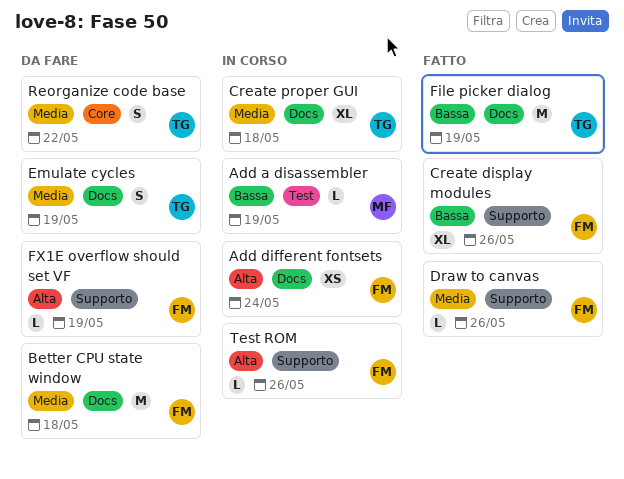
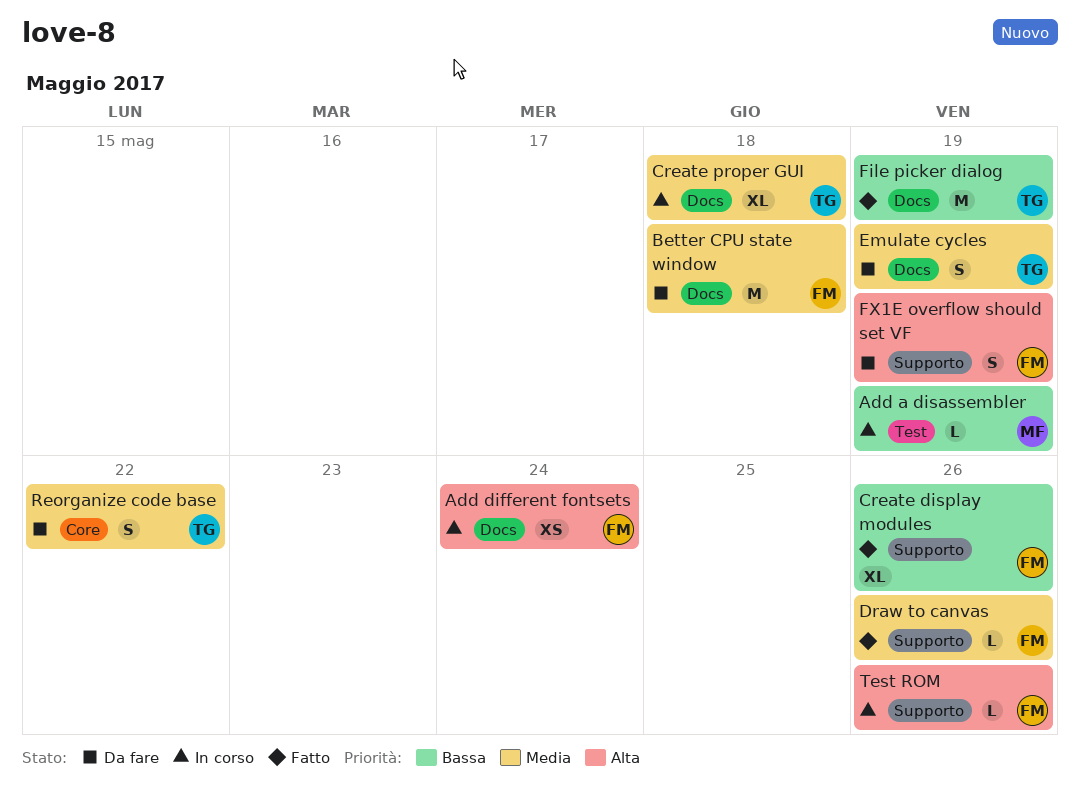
FX1E overflow should set VF, estimate: L -> S

